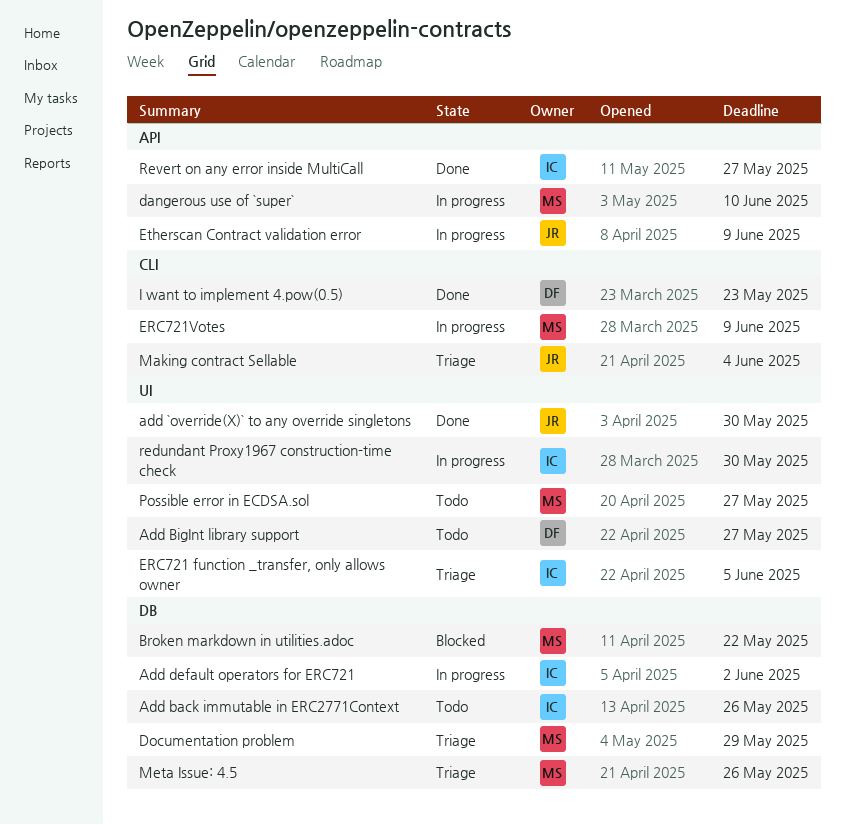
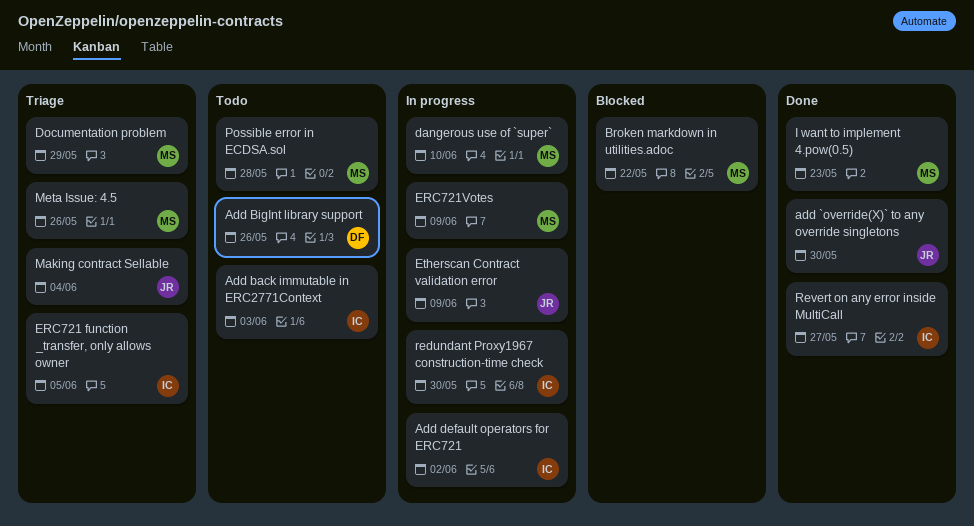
Add back immutable in ERC2771Context, due: May 26 -> Jun 3
Add BigInt library support, due: May 27 -> May 26
I want to implement 4.pow(0.5), owner: DF -> MS
Possible error in ECDSA.sol, due: May 27 -> May 28

